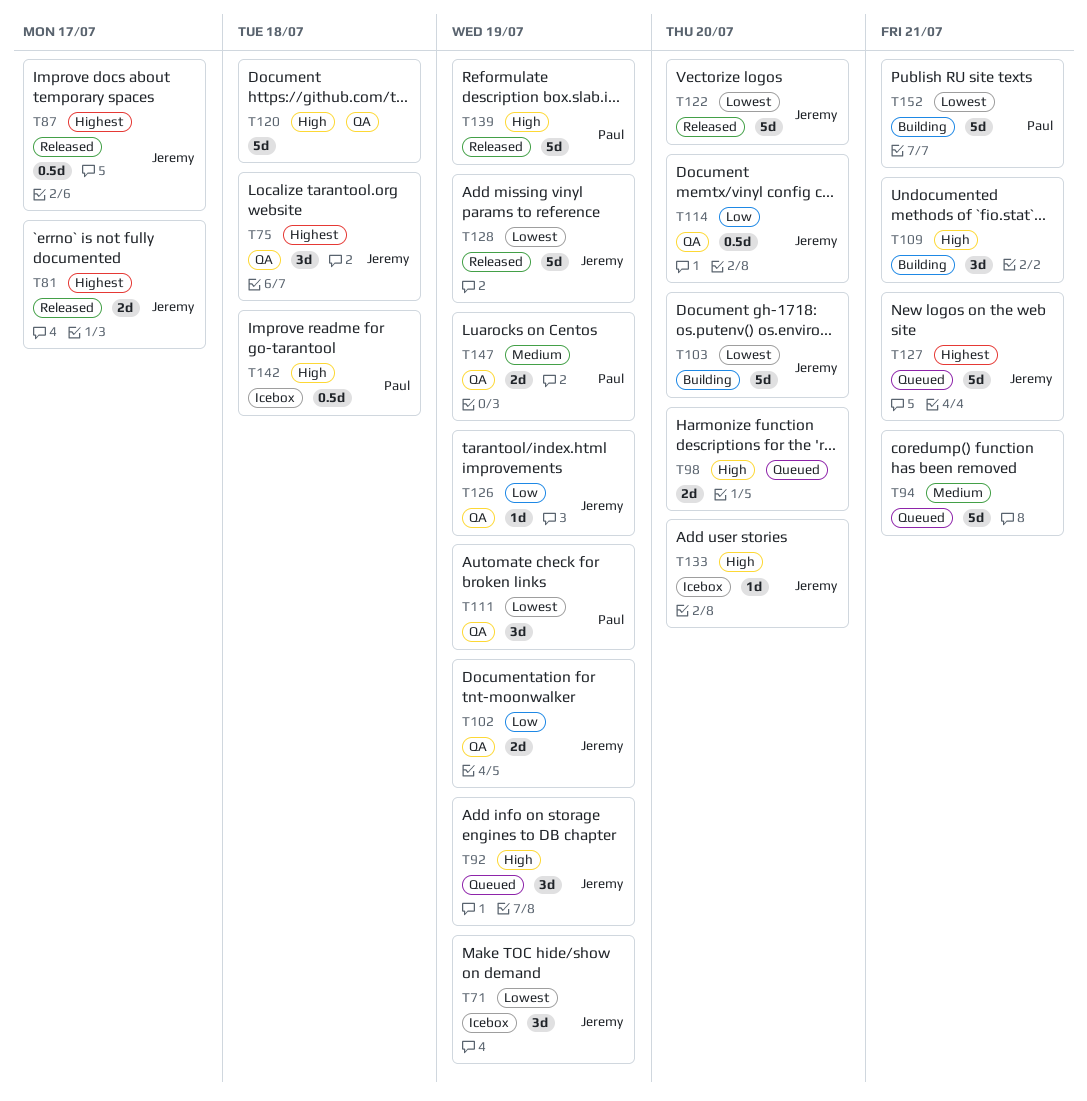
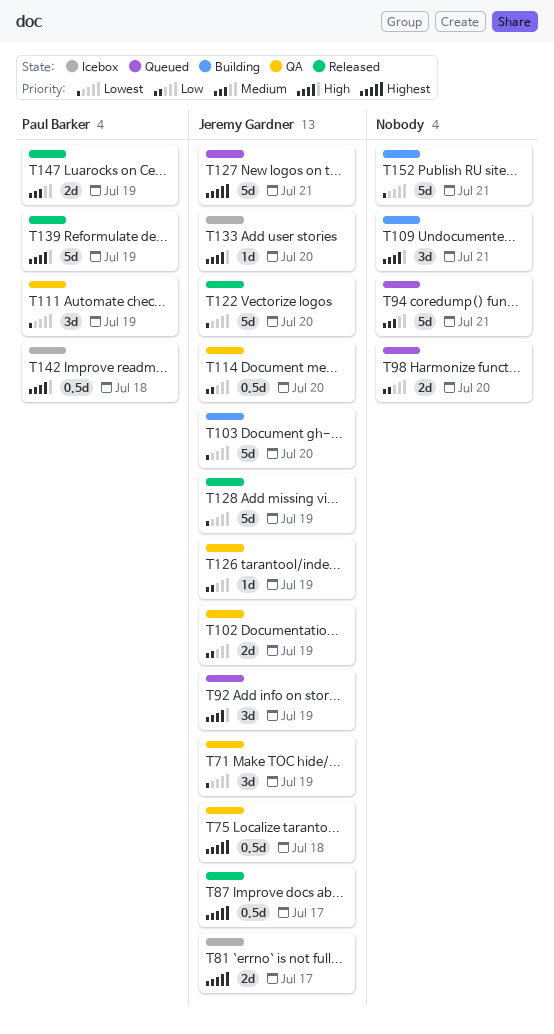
T71, status: Icebox -> QA
T75, estimate: 3d -> 0.5d
T81, status: Released -> Icebox
T98, priority: High -> Low
T120: present -> none
T147, status: QA -> Released
T152, owner: Paul Barker -> none

